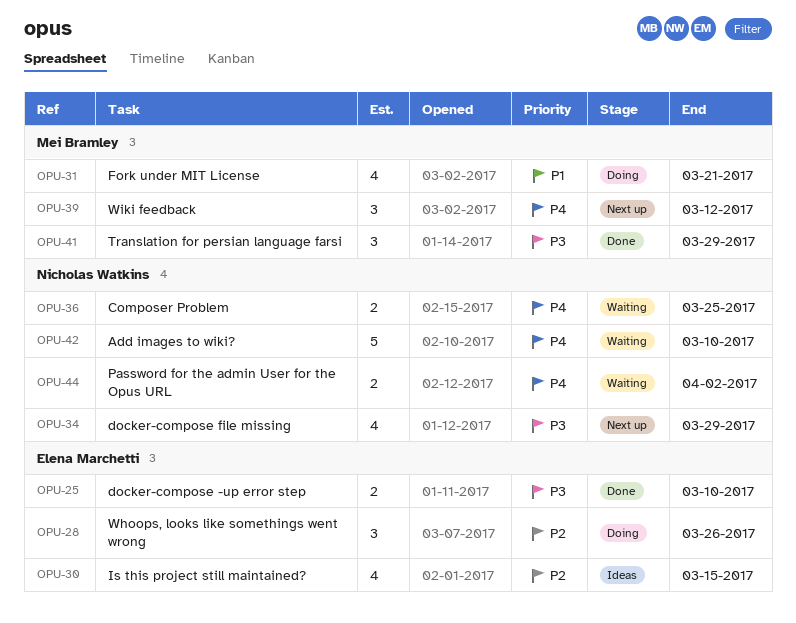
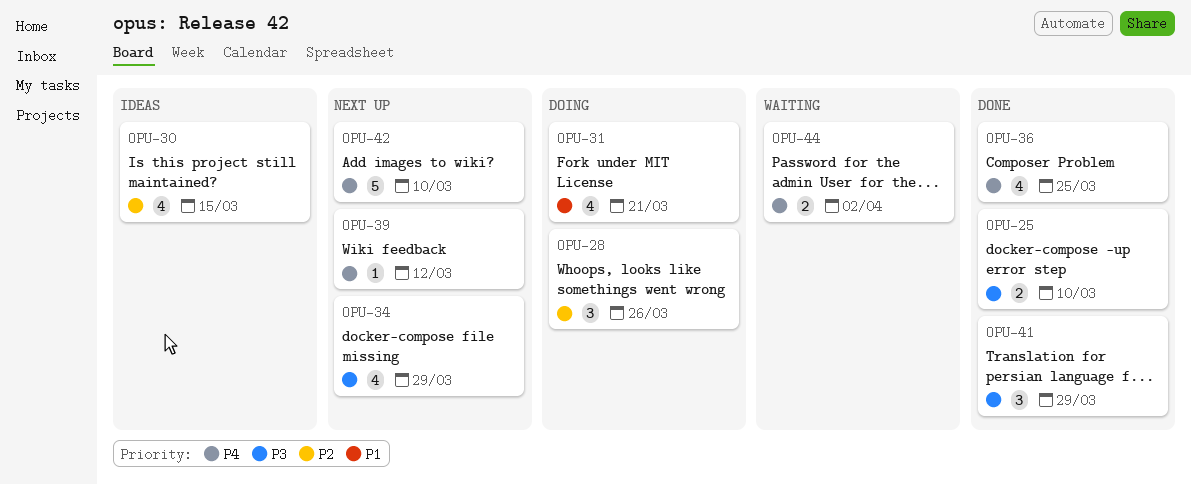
OPU-36, status: Waiting -> Done
OPU-36, estimate: 2 -> 4
OPU-39, estimate: 3 -> 1
OPU-42, status: Waiting -> Next up

